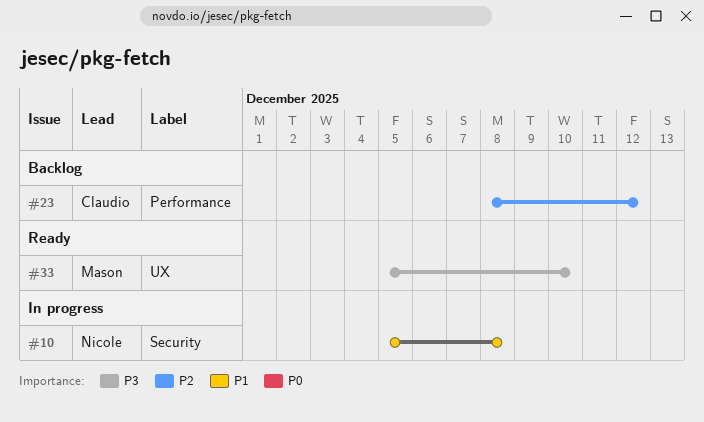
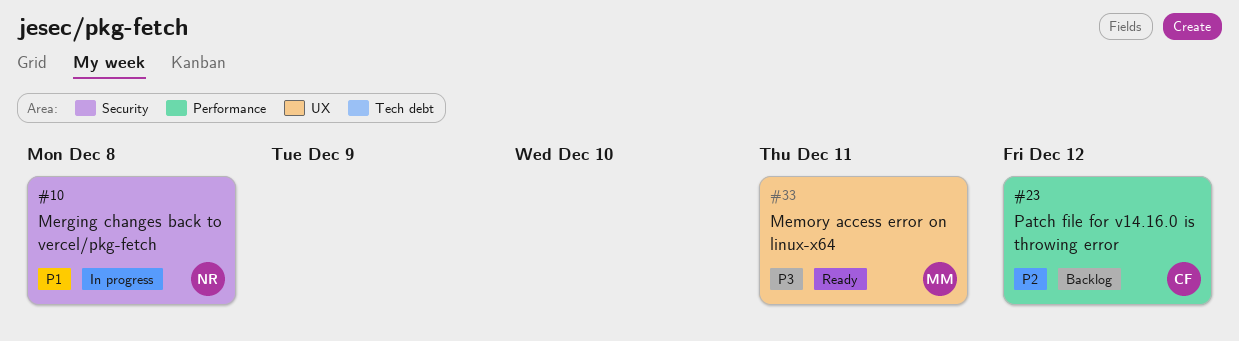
#33, due: Dec 10 -> Dec 11

